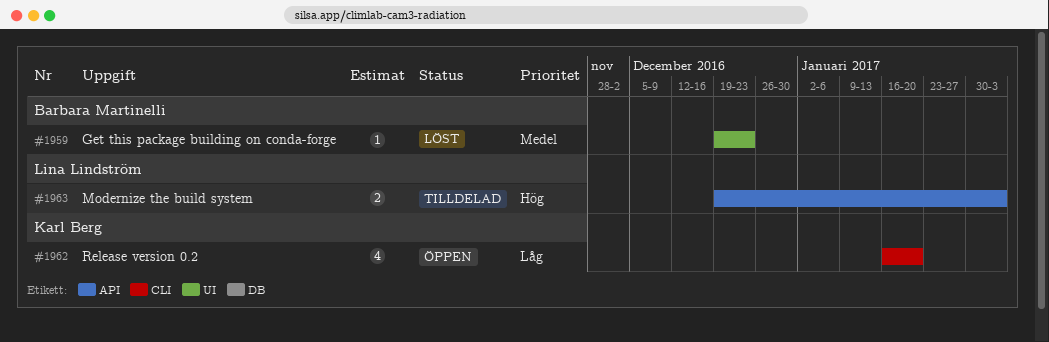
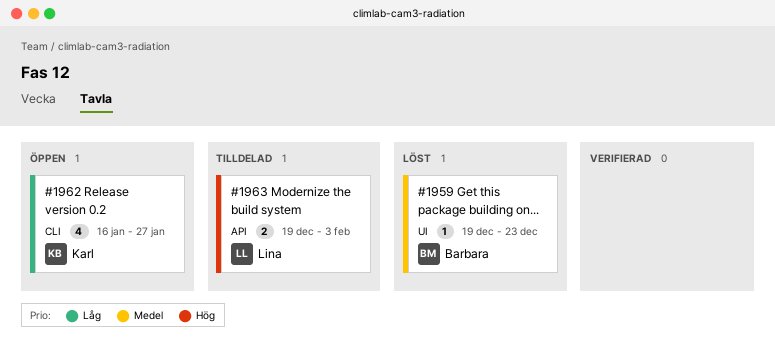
#1962, due: Jan 20 -> Jan 27

